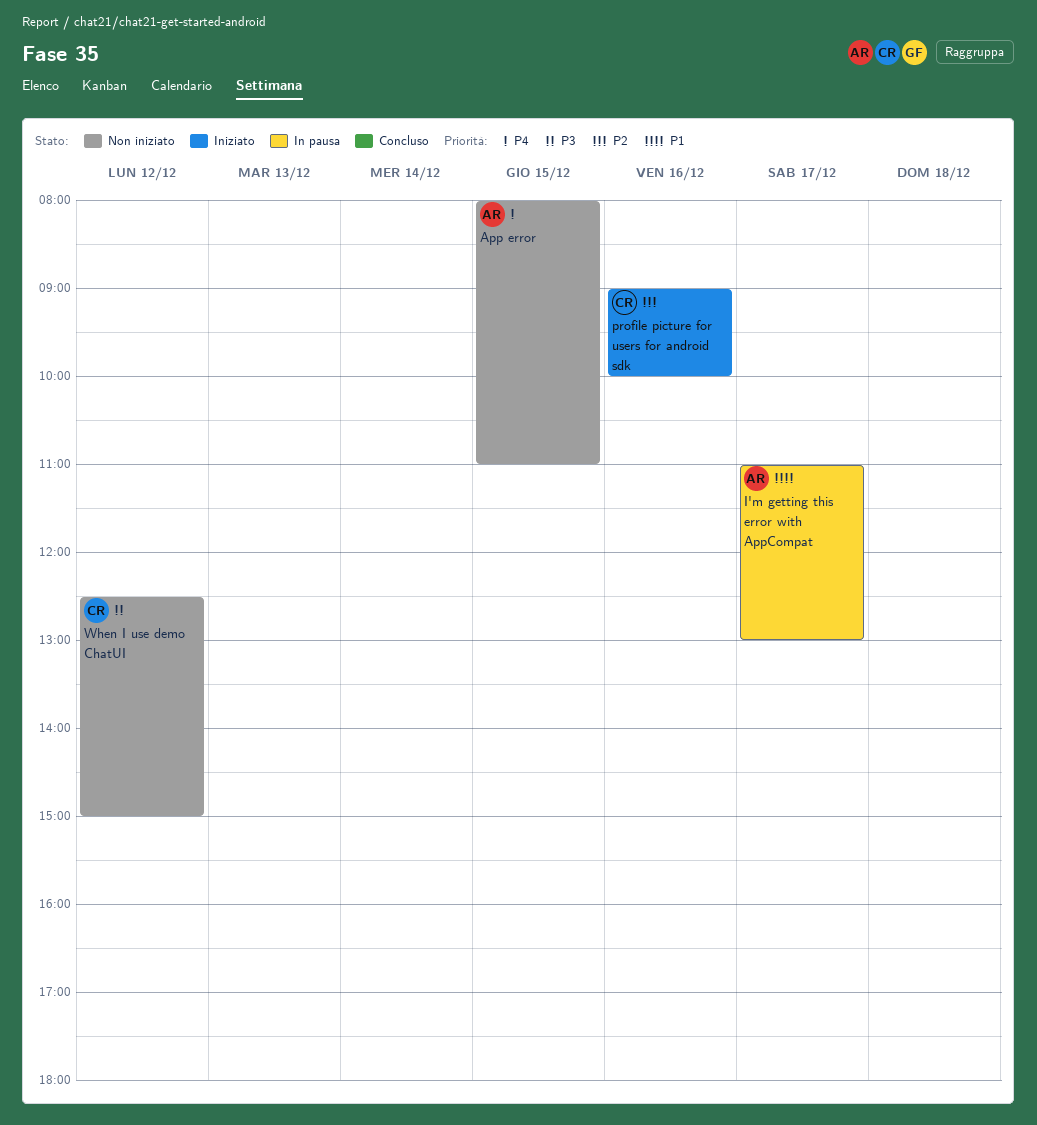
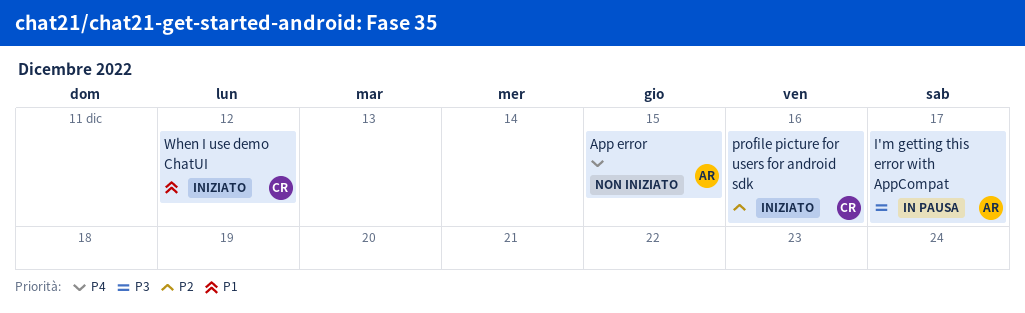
I'm getting this error with AppCompat, priority: P1 -> P3
When I use demo ChatUI, status: Non iniziato -> Iniziato
When I use demo ChatUI, priority: P3 -> P1

